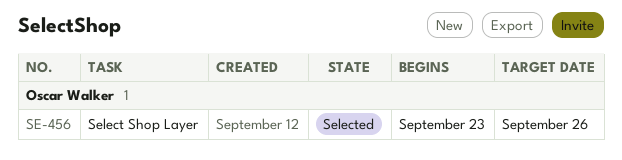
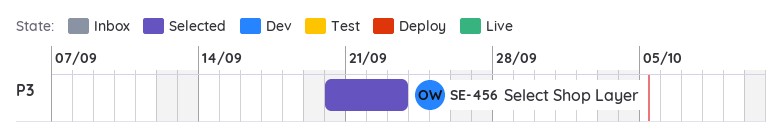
SE-456, start: Sep 23 -> Sep 20
SE-456, due: Sep 26 -> Sep 23

